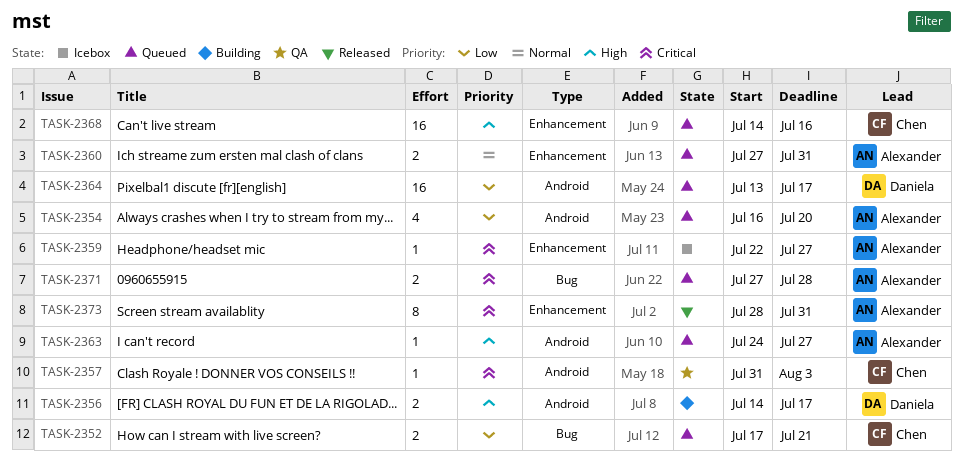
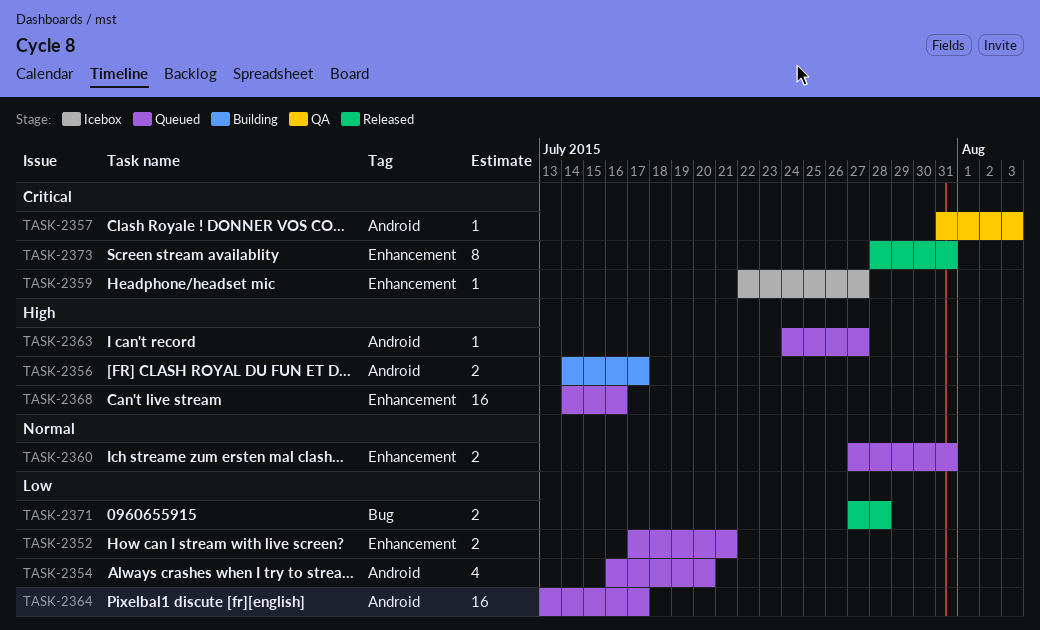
TASK-2352, label: Bug -> Enhancement
TASK-2371, status: Queued -> Released
TASK-2371, priority: Critical -> Low

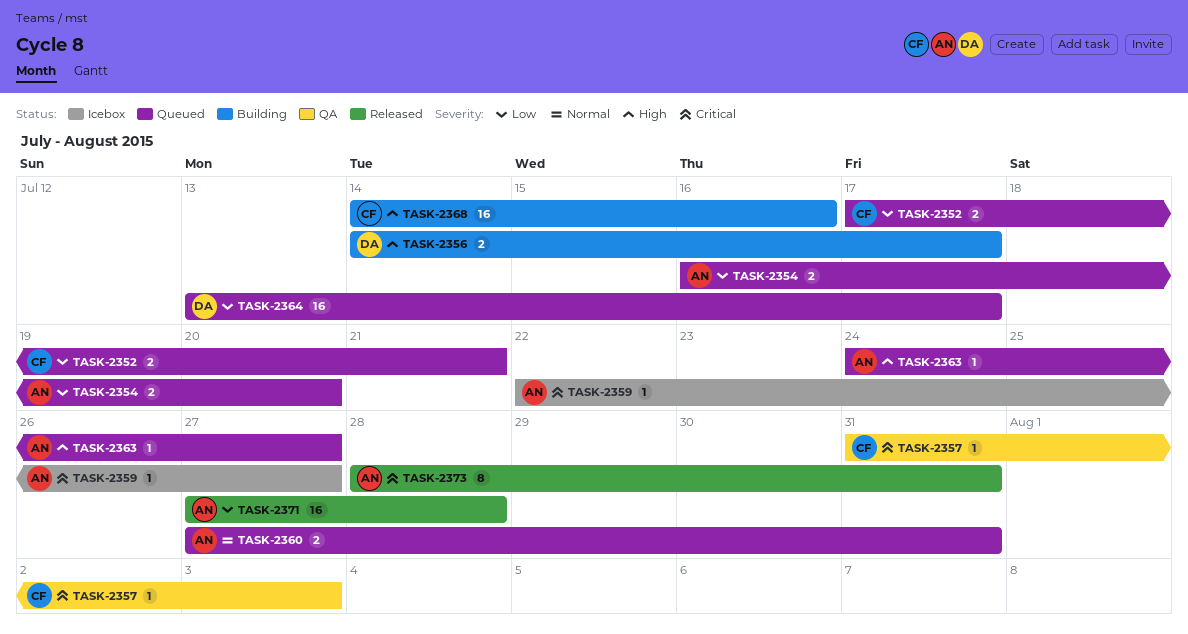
TASK-2354, estimate: 4 -> 2
TASK-2368, status: Queued -> Building
TASK-2371, estimate: 2 -> 16

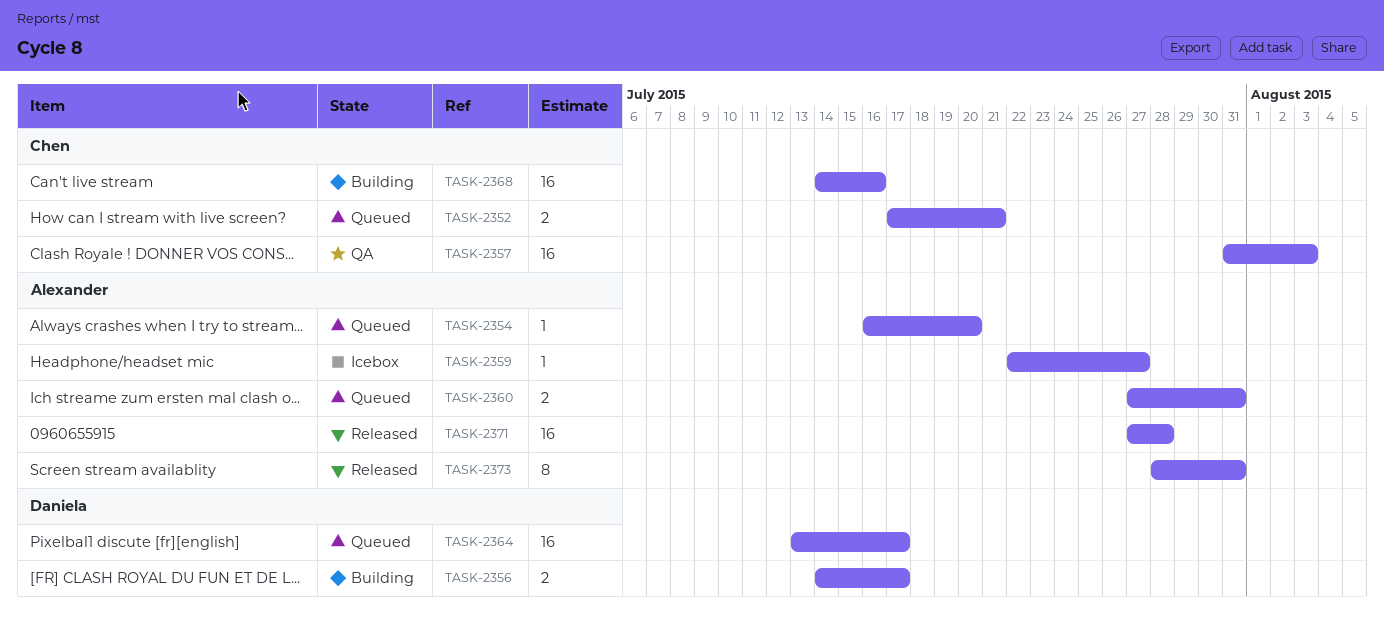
TASK-2354, estimate: 2 -> 1
TASK-2357, estimate: 1 -> 16
TASK-2363: present -> none

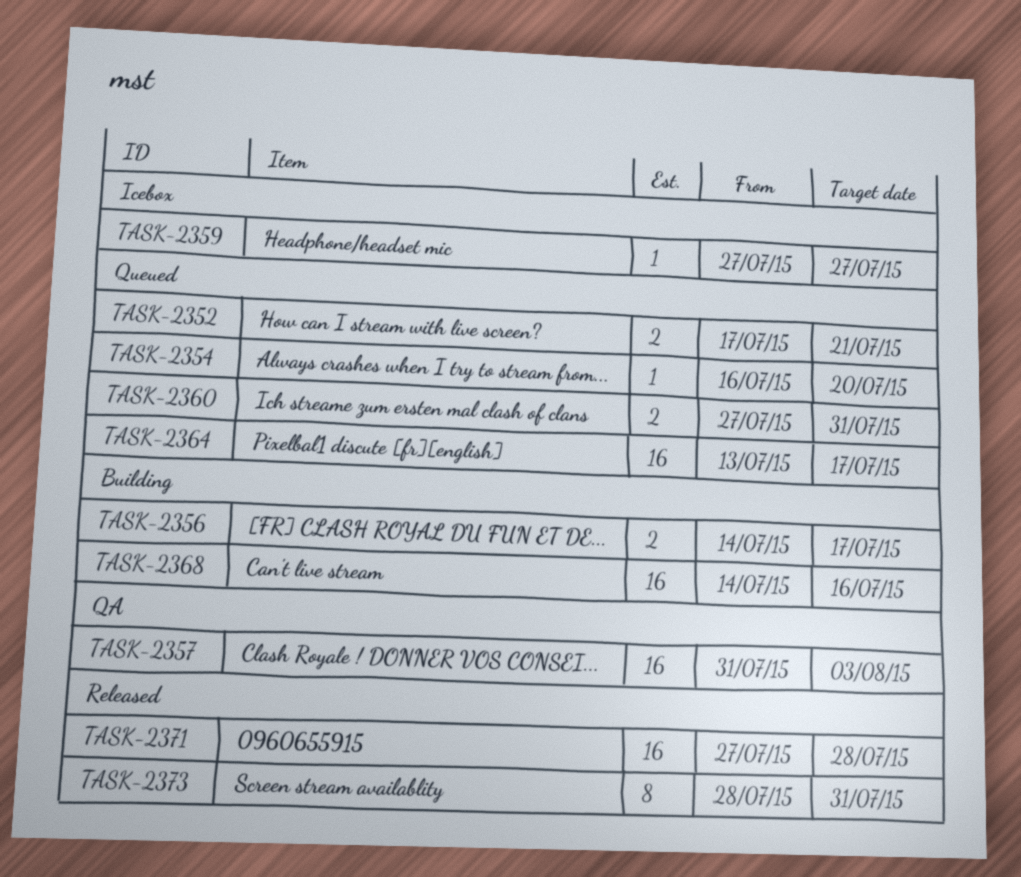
TASK-2359, start: Jul 22 -> Jul 27

